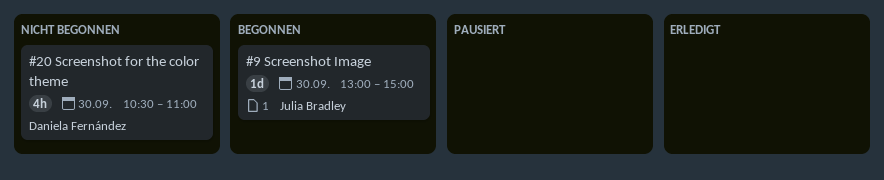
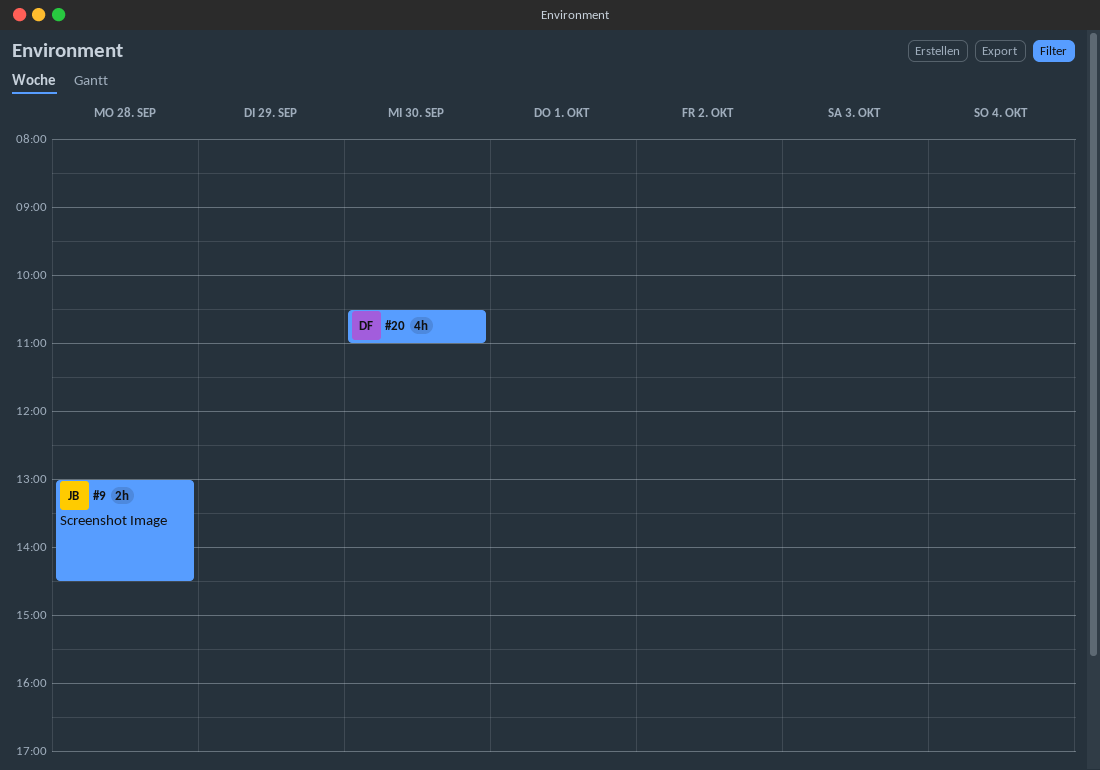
#9, estimate: 1d -> 2h
#9, day: Sep 30 -> Sep 28
#9, ends: 15:00 -> 14:30

